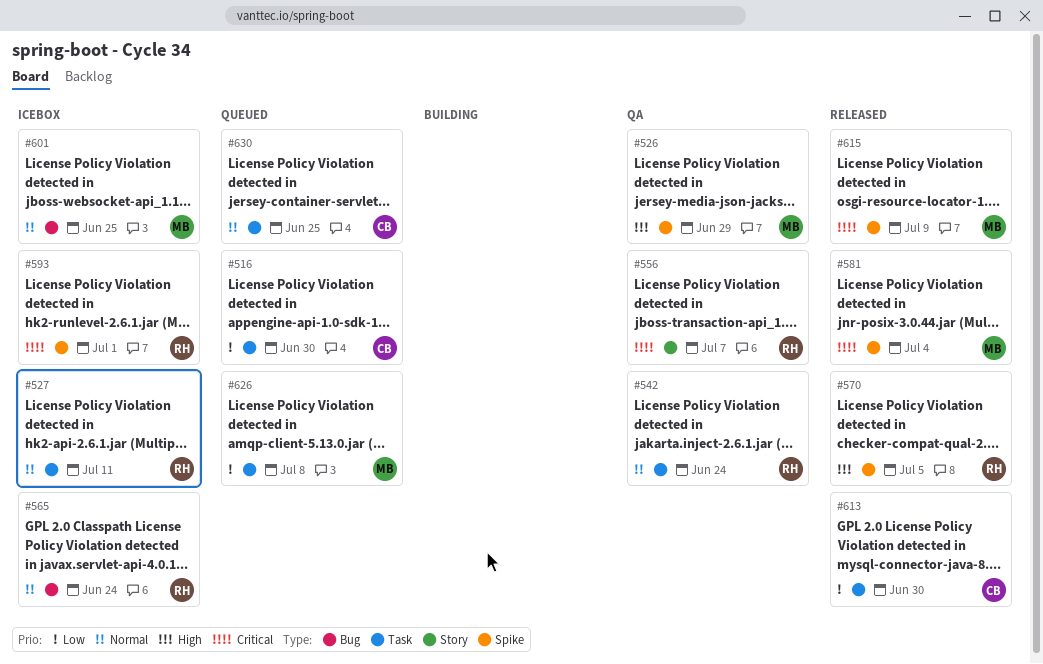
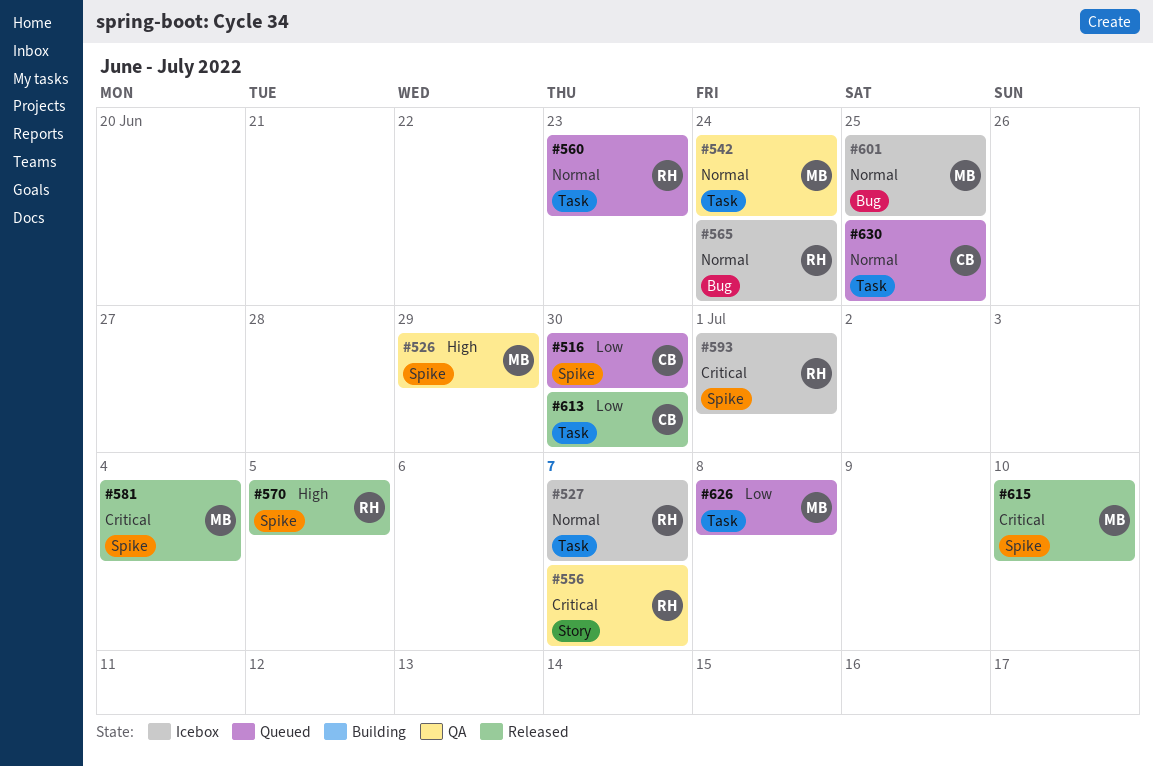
#516, label: Task -> Spike
#527, due: Jul 11 -> Jul 7
#542, owner: RH -> MB
#560: none -> present
#615, due: Jul 9 -> Jul 10

